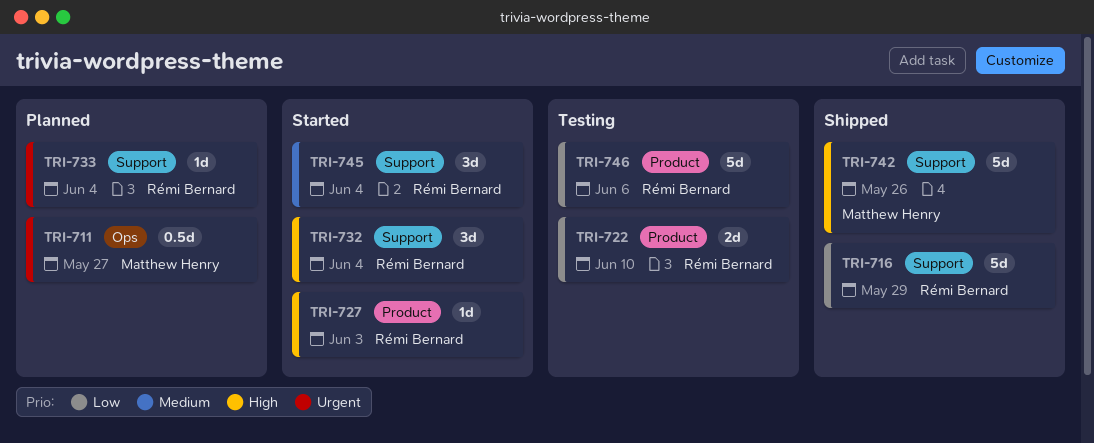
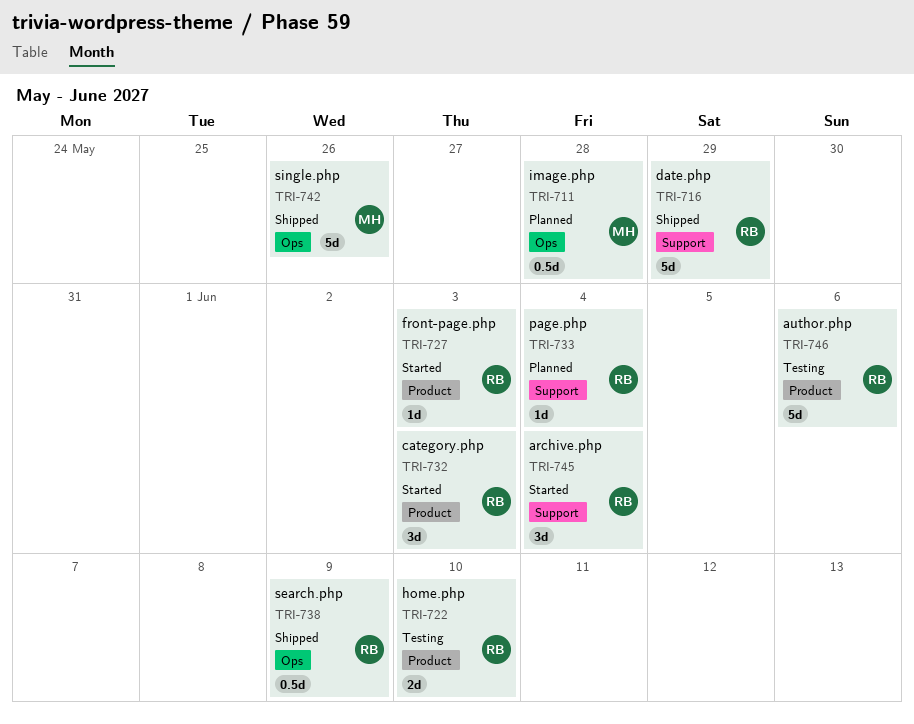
TRI-711, due: May 27 -> May 28
TRI-732, label: Support -> Product
TRI-732, due: Jun 4 -> Jun 3
TRI-738: none -> present
TRI-742, label: Support -> Ops

